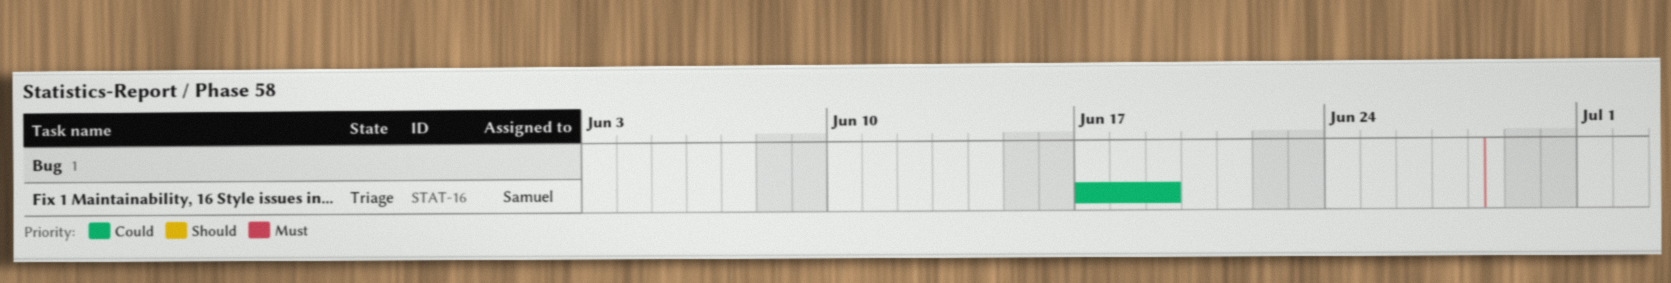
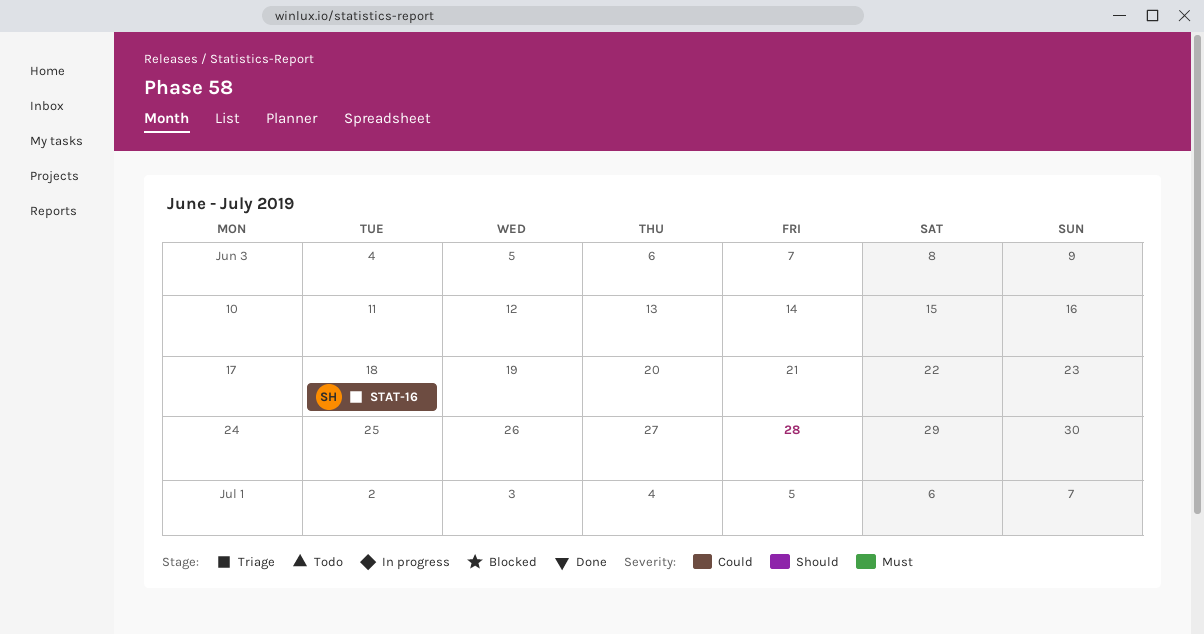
STAT-16, start: Jun 17 -> Jun 18
STAT-16, due: Jun 19 -> Jun 18

